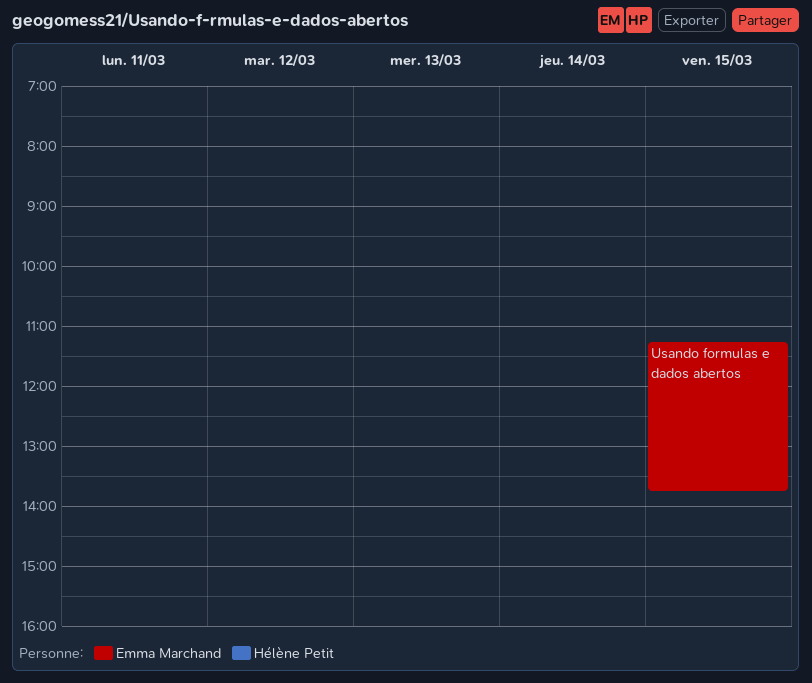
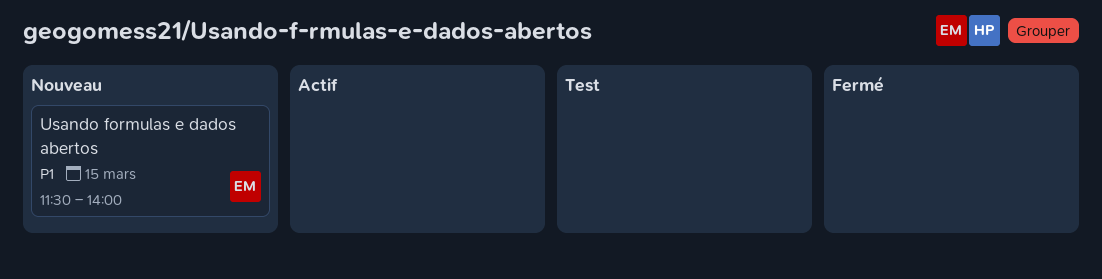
Usando formulas e dados abertos, begins: 11:15 -> 11:30
Usando formulas e dados abertos, ends: 13:45 -> 14:00

